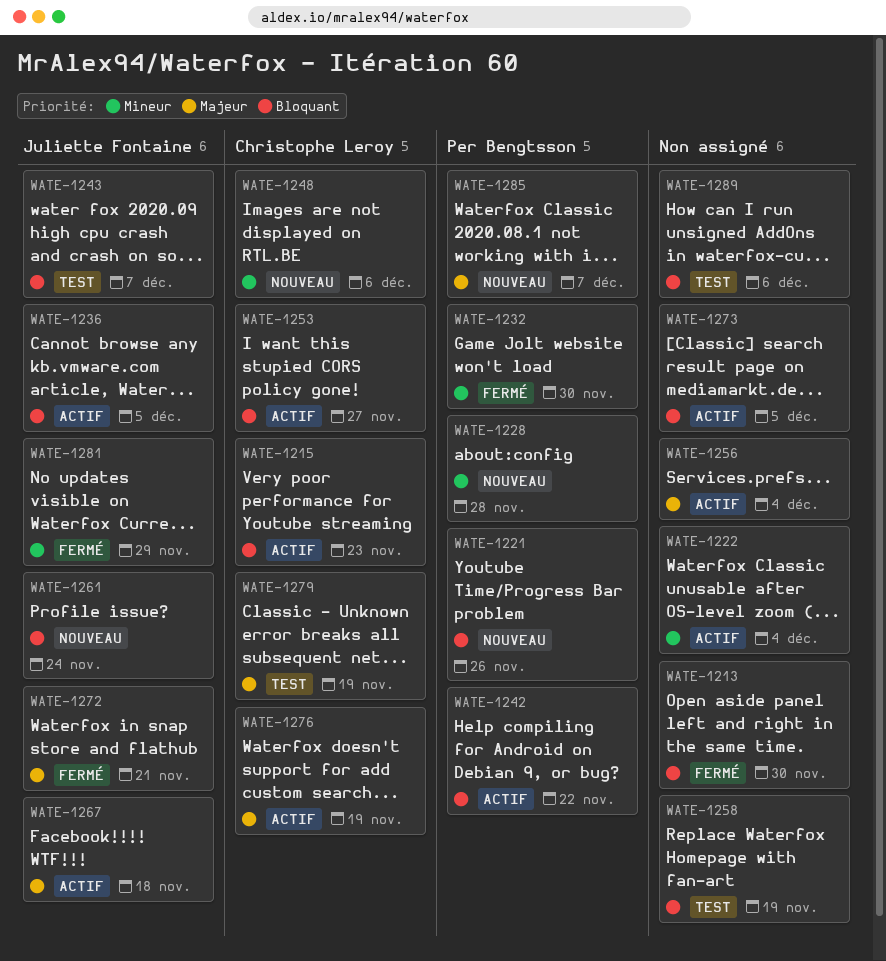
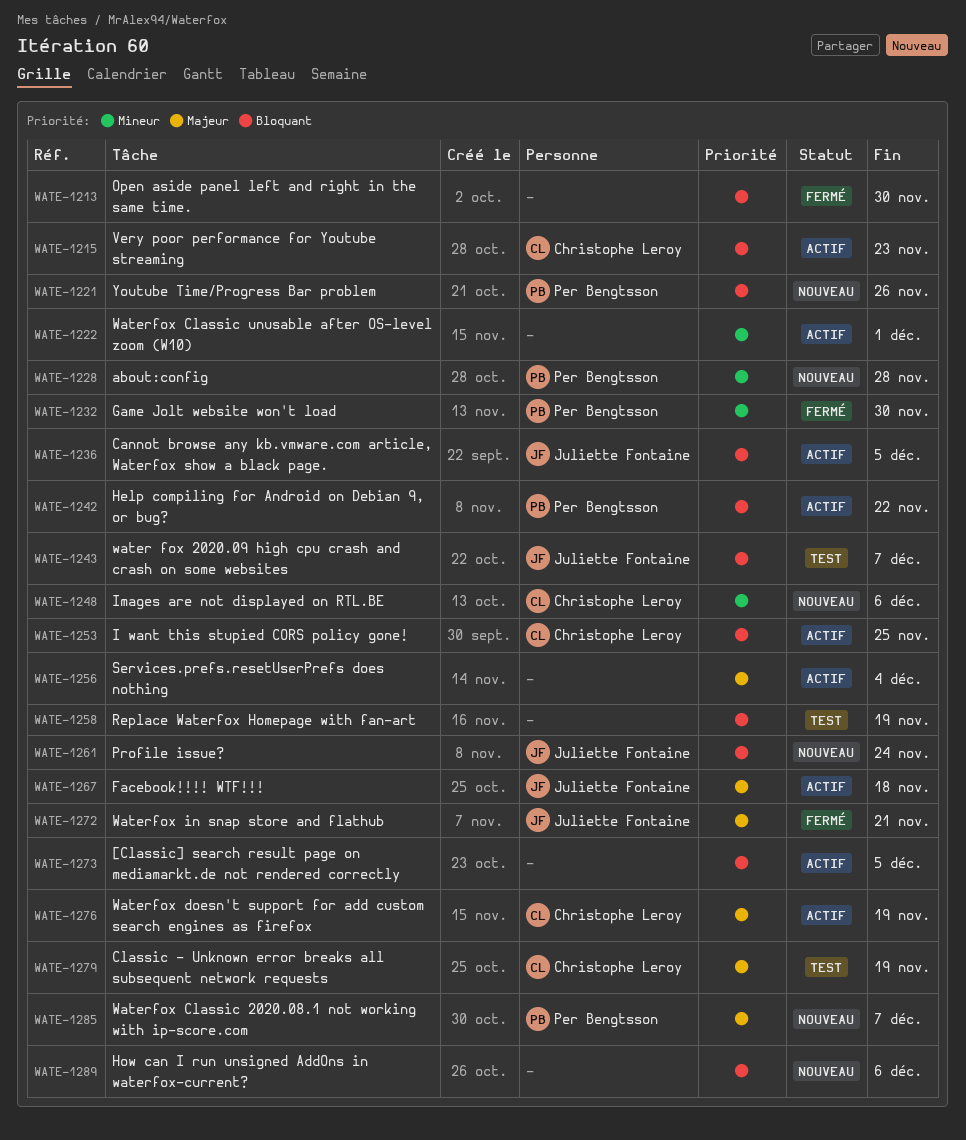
WATE-1222, due: Dec 4 -> Dec 1
WATE-1253, due: Nov 27 -> Nov 25
WATE-1281: present -> none
WATE-1289, status: Test -> Nouveau

